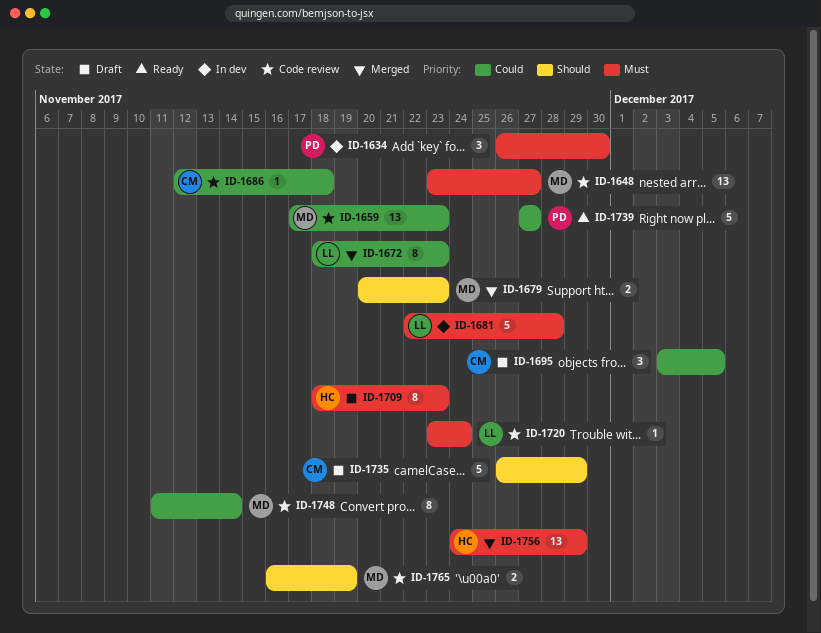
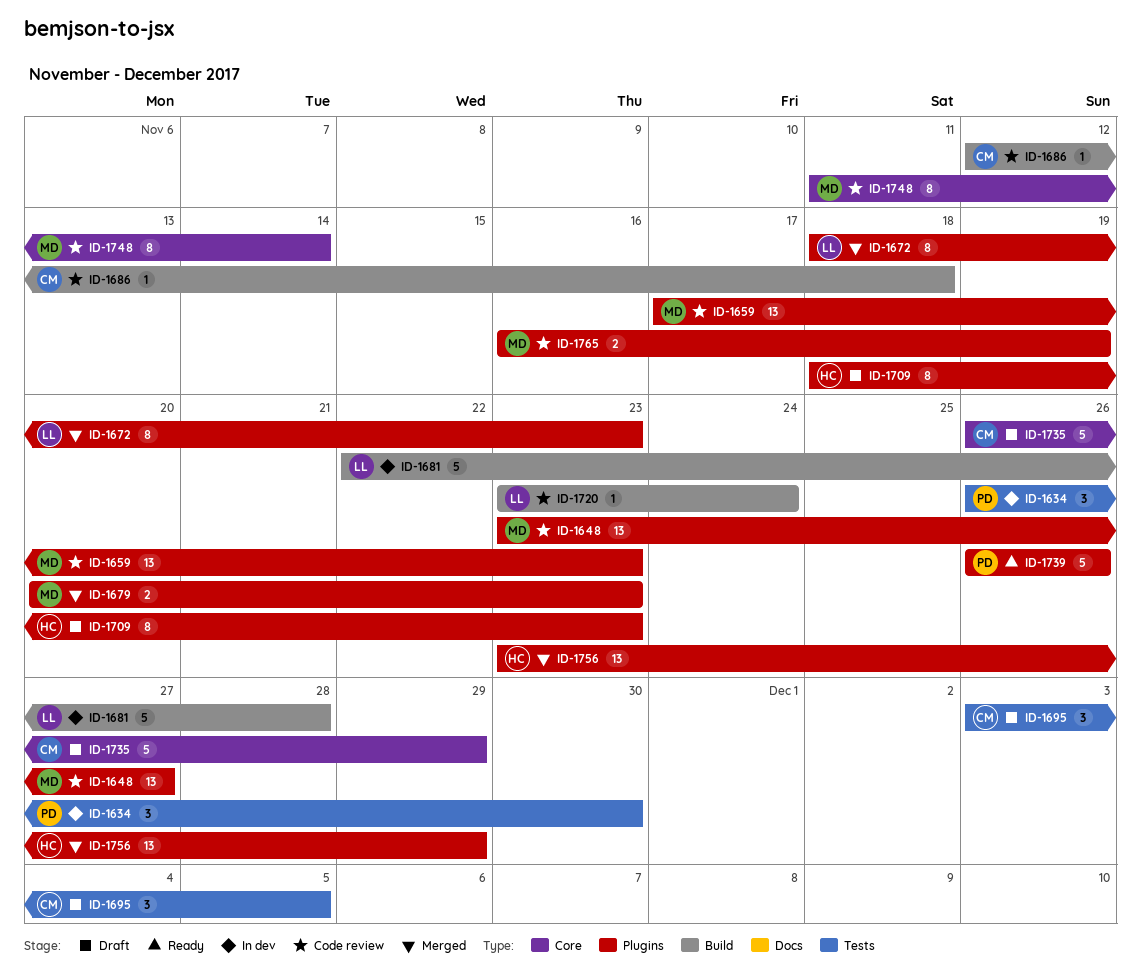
ID-1739, start: Nov 27 -> Nov 26
ID-1739, due: Nov 27 -> Nov 26
ID-1756, start: Nov 24 -> Nov 23

